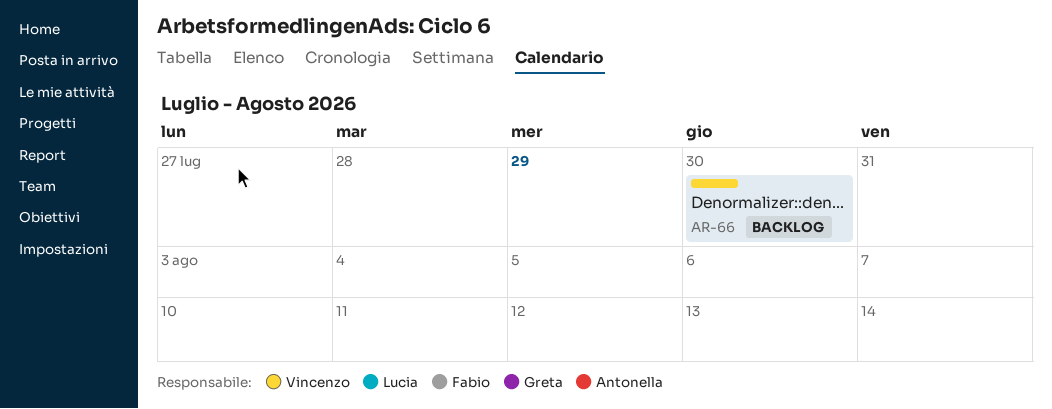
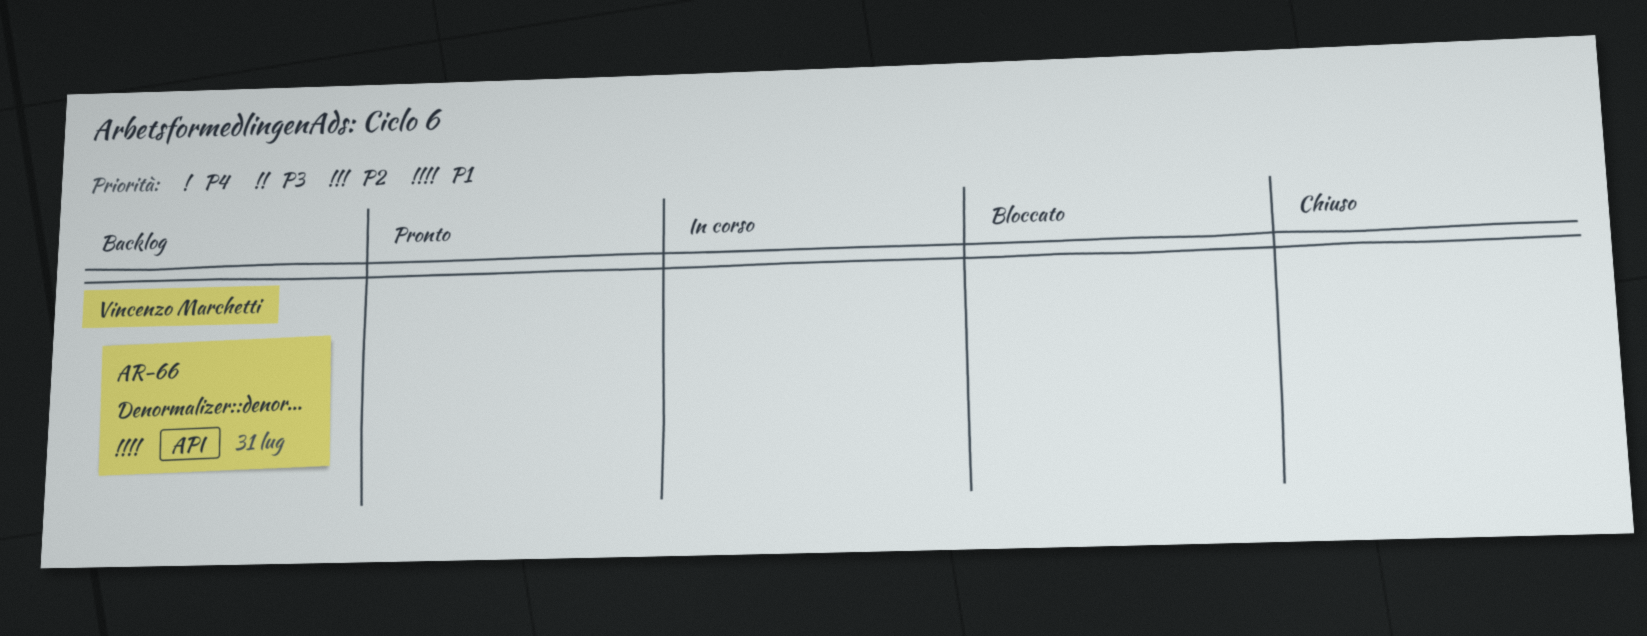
AR-66, due: Jul 30 -> Jul 31

